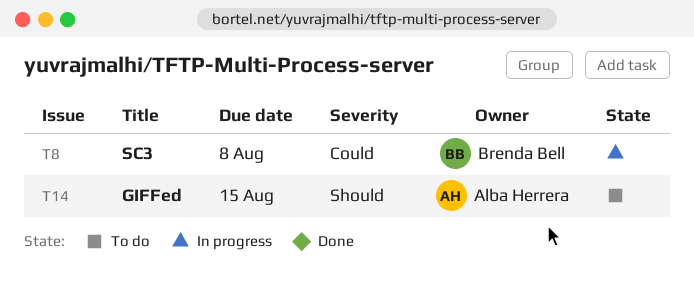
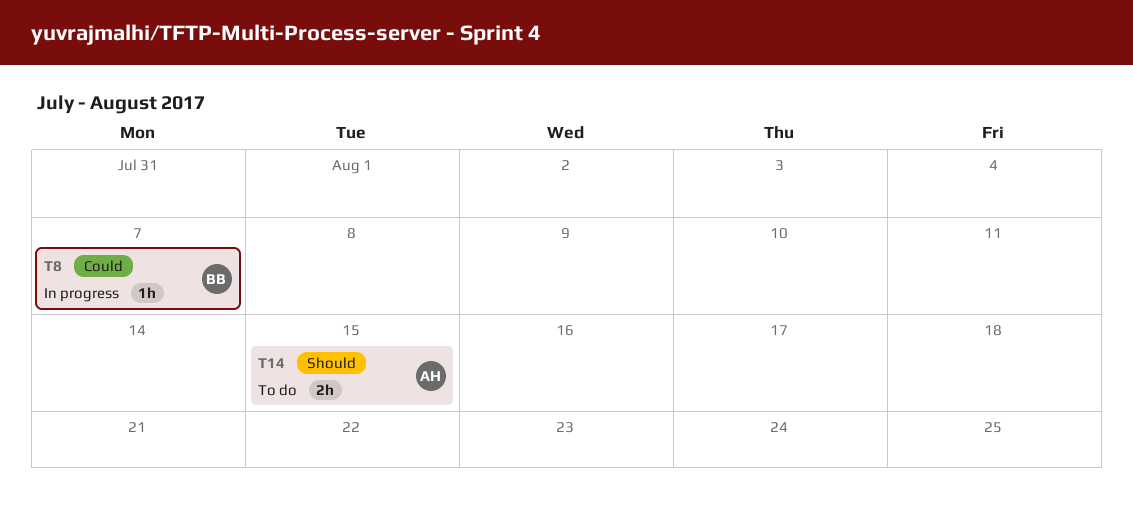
T8, due: Aug 8 -> Aug 7

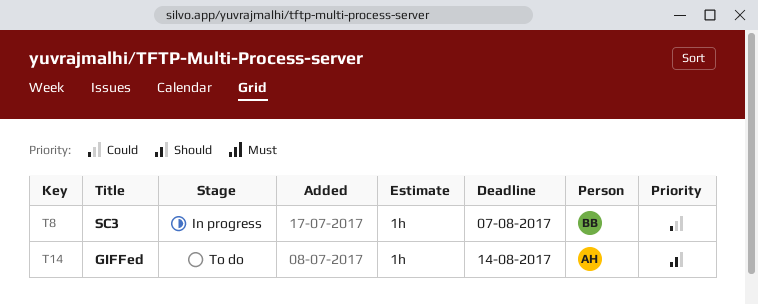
T14, estimate: 2h -> 1h
T14, due: Aug 15 -> Aug 14

